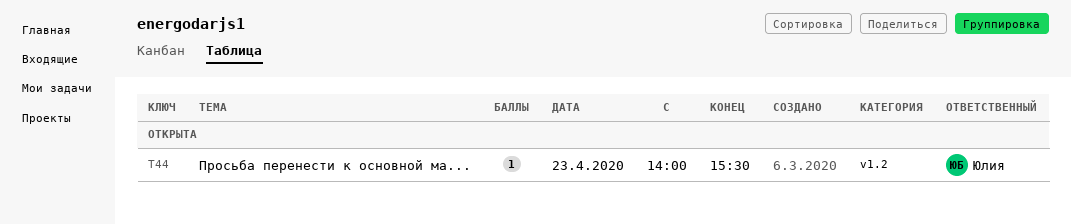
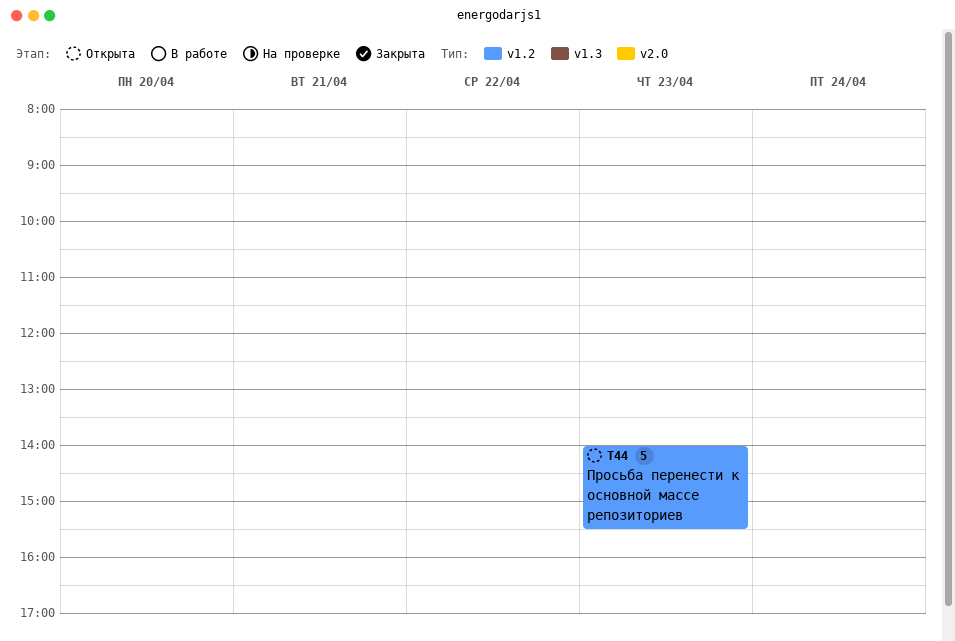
T44, estimate: 1 -> 5

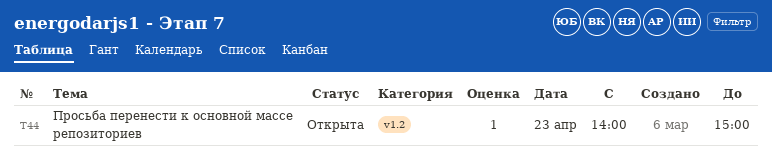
T44, estimate: 5 -> 1
T44, ends: 15:30 -> 15:00

